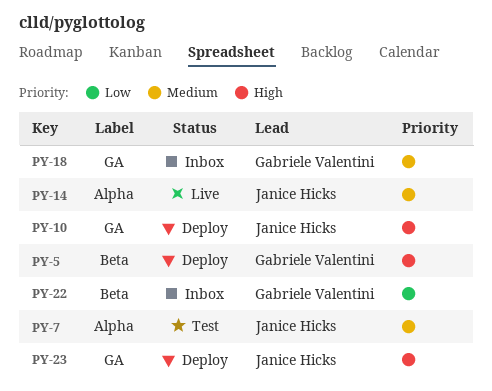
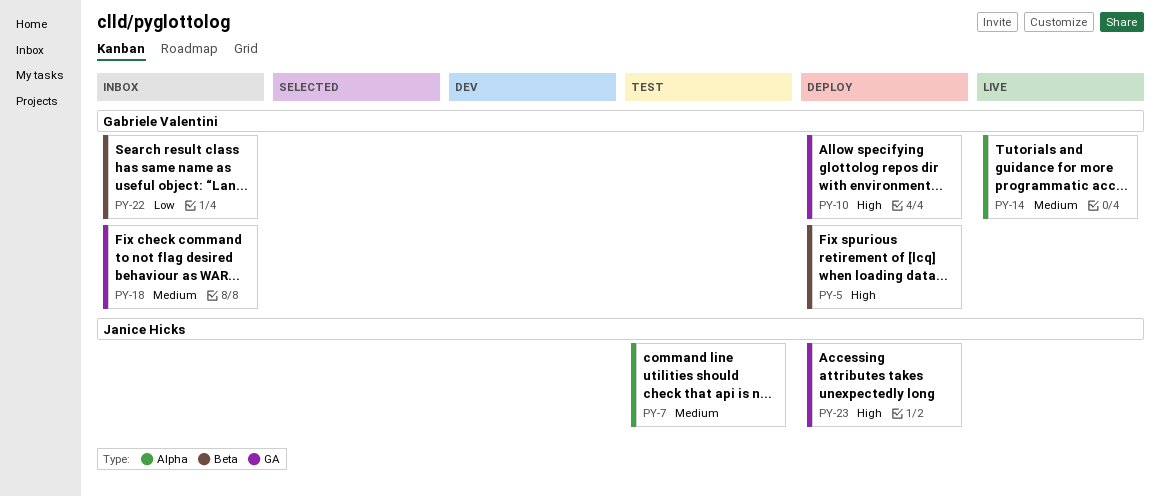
PY-10, owner: Janice Hicks -> Gabriele Valentini
PY-14, owner: Janice Hicks -> Gabriele Valentini

